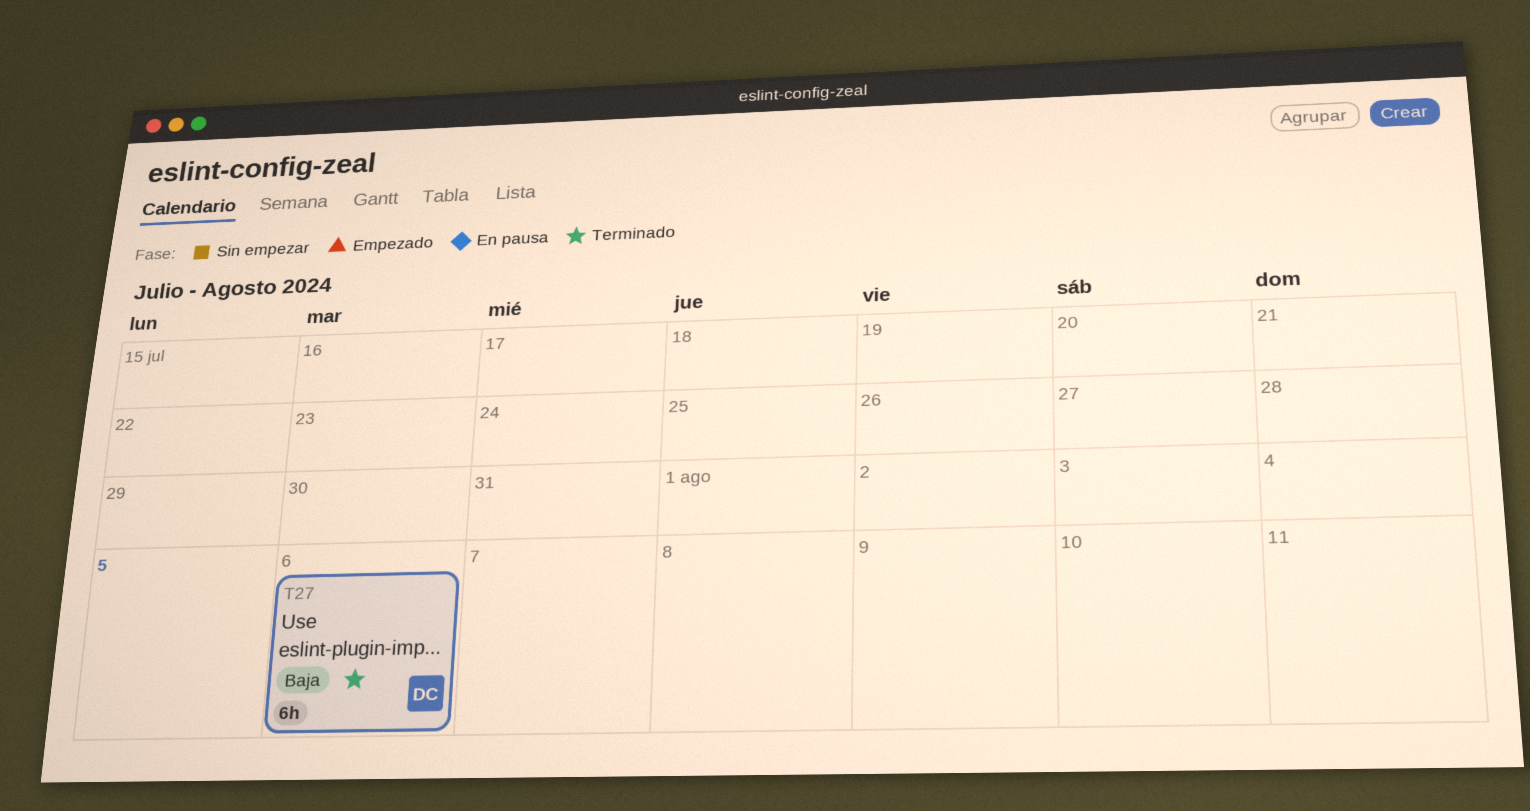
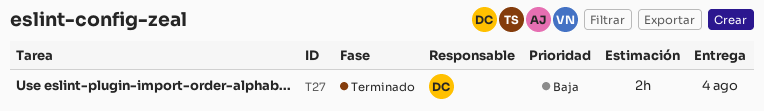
T27, estimate: 6h -> 2h
T27, due: Aug 6 -> Aug 4

